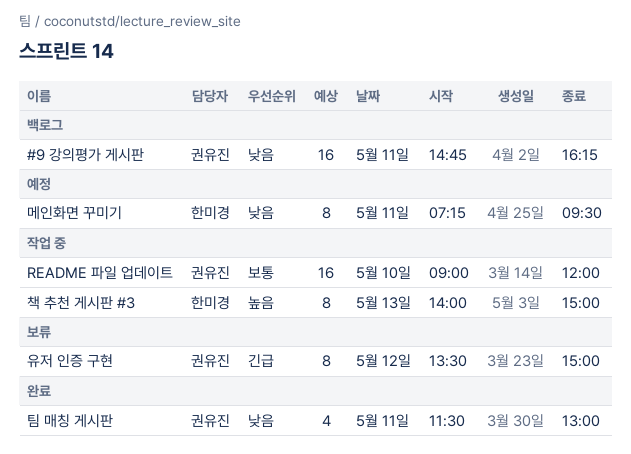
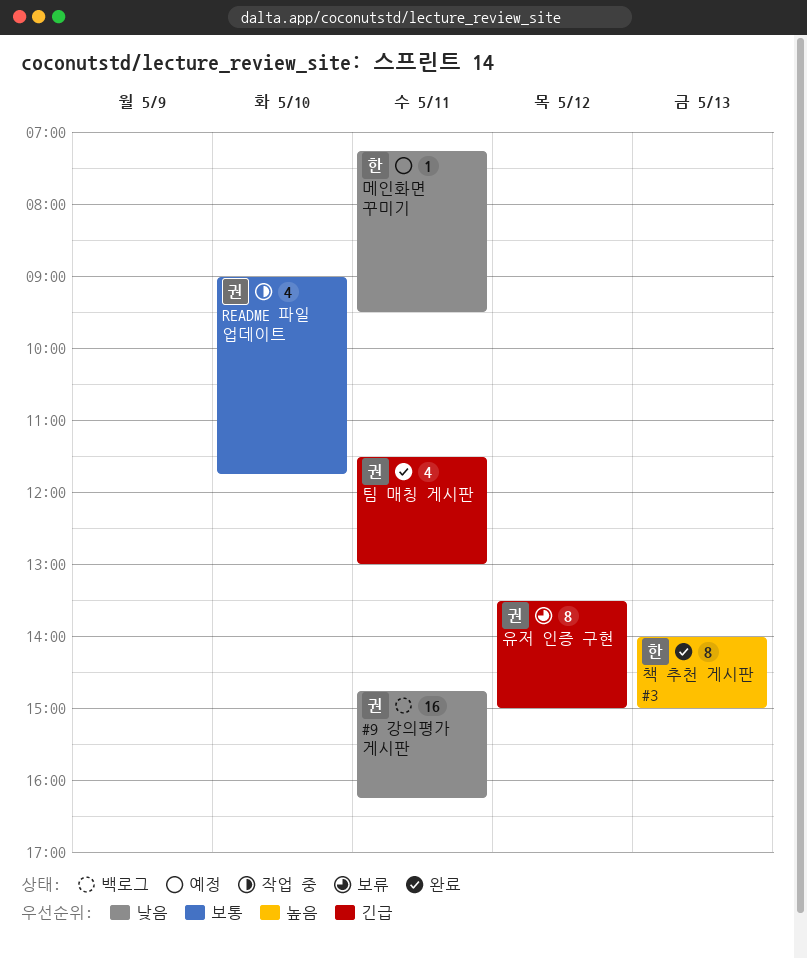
README 파일 업데이트, estimate: 16 -> 4
README 파일 업데이트, ends: 12:00 -> 11:45
메인화면 꾸미기, estimate: 8 -> 1
책 추천 게시판 #3, status: 작업 중 -> 완료
팀 매칭 게시판, priority: 낮음 -> 긴급

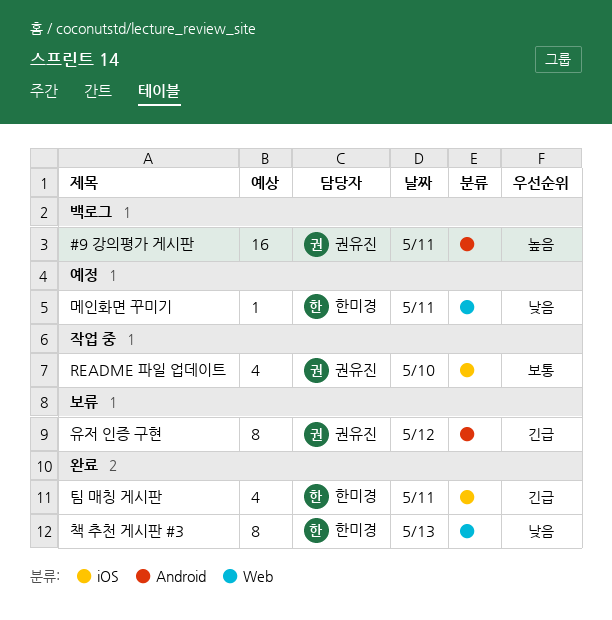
#9 강의평가 게시판, priority: 낮음 -> 높음
책 추천 게시판 #3, priority: 높음 -> 낮음
팀 매칭 게시판, owner: 권유진 -> 한미경

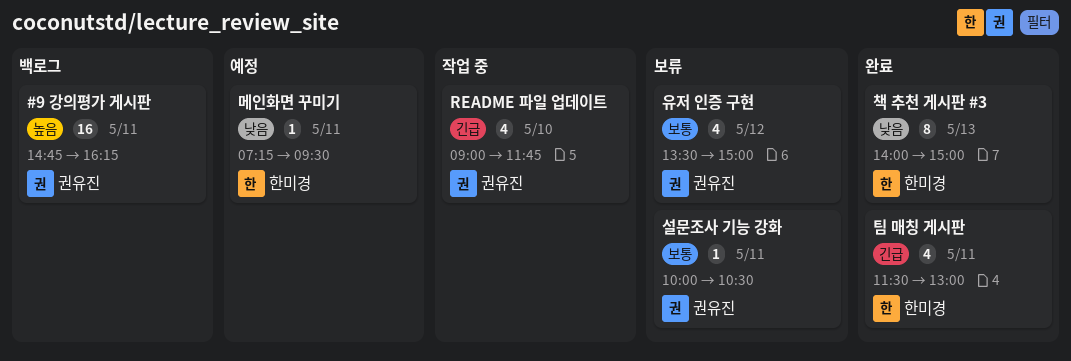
README 파일 업데이트, priority: 보통 -> 긴급
설문조사 기능 강화: none -> present
유저 인증 구현, priority: 긴급 -> 보통
유저 인증 구현, estimate: 8 -> 4

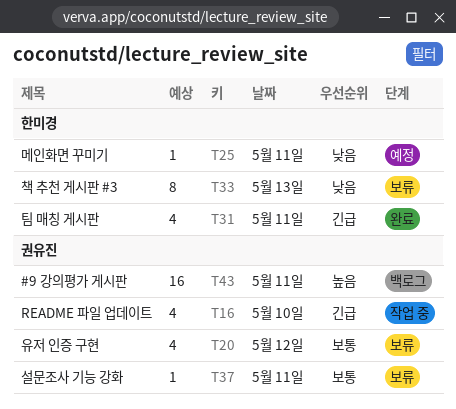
책 추천 게시판 #3, status: 완료 -> 보류

